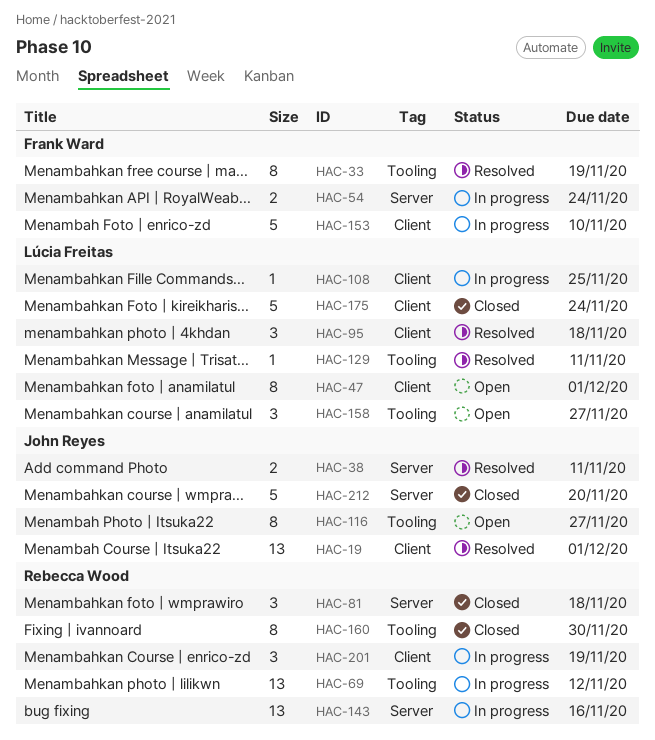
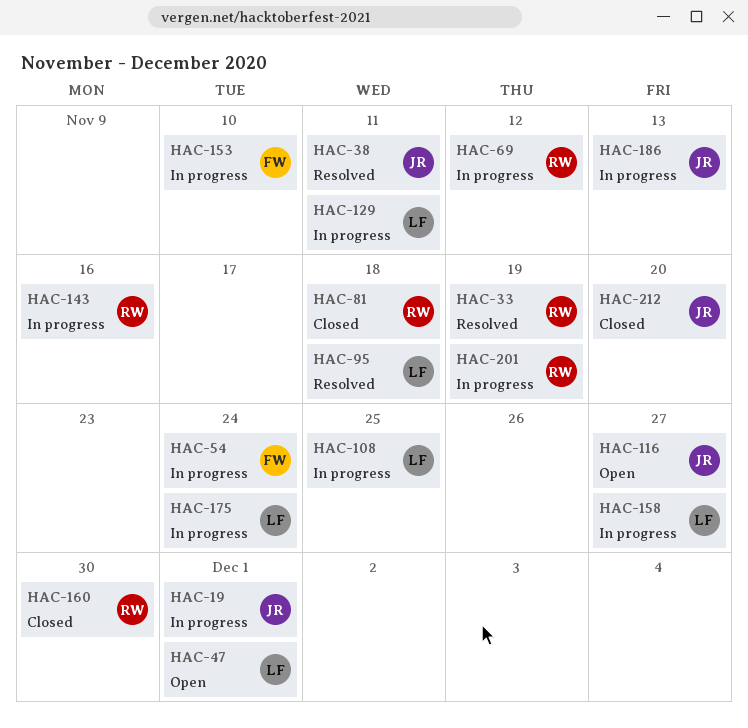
HAC-19, status: Resolved -> In progress
HAC-33, owner: Frank Ward -> Rebecca Wood
HAC-129, status: Resolved -> In progress
HAC-158, status: Open -> In progress
HAC-175, status: Closed -> In progress
HAC-186: none -> present

